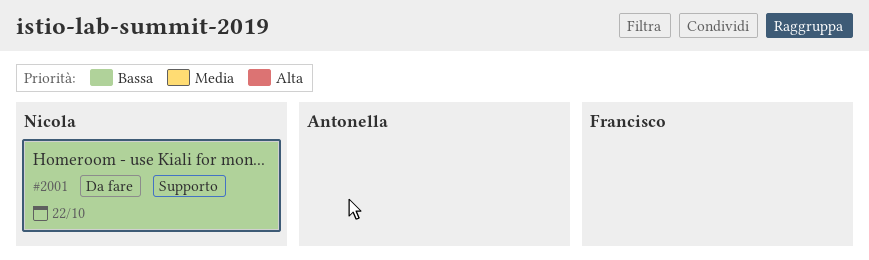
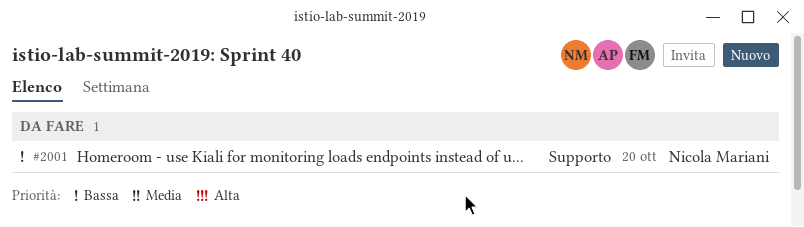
#2001, due: Oct 22 -> Oct 20

